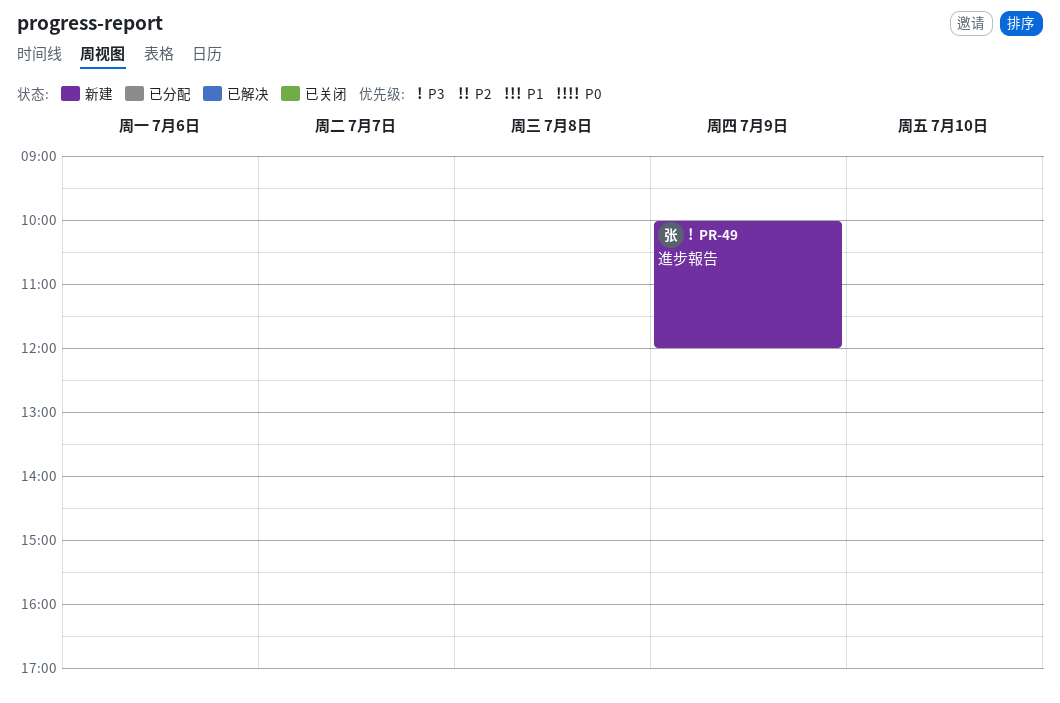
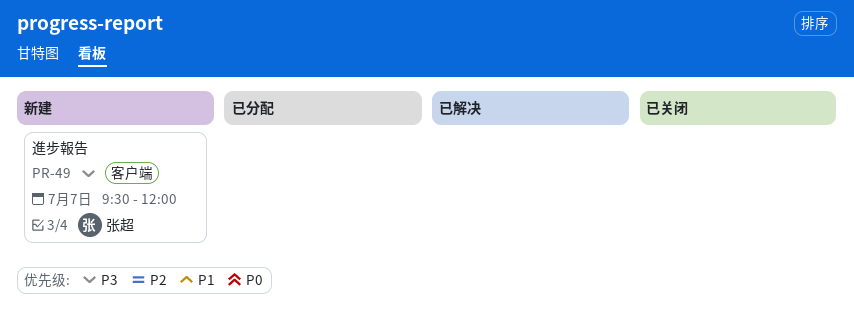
PR-49, day: Jul 9 -> Jul 7
PR-49, begins: 10:00 -> 09:30

